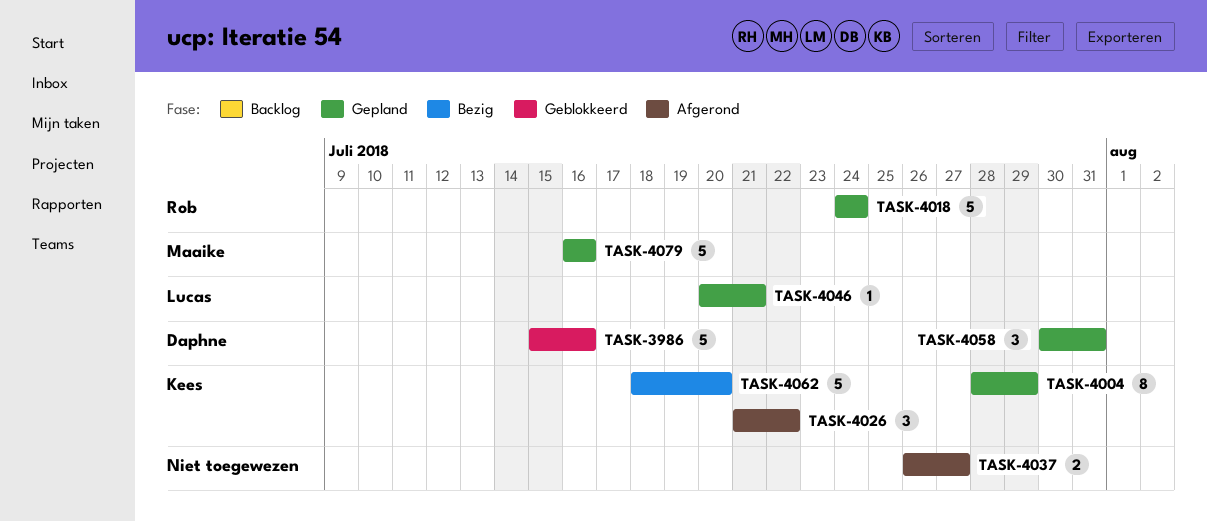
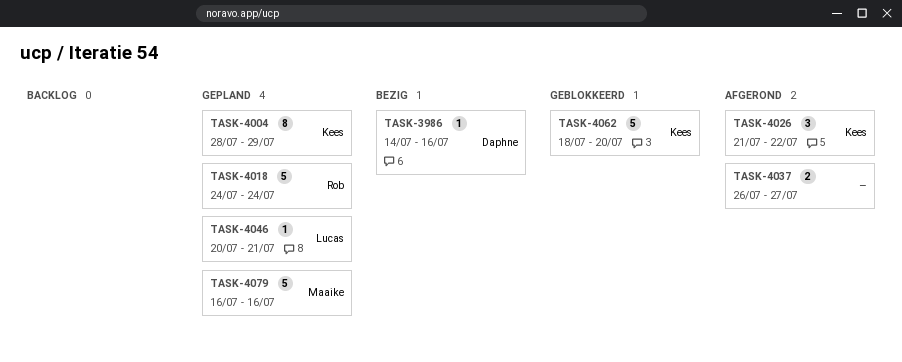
TASK-3986, status: Geblokkeerd -> Bezig
TASK-3986, estimate: 5 -> 1
TASK-3986, start: Jul 15 -> Jul 14
TASK-4058: present -> none
TASK-4062, status: Bezig -> Geblokkeerd

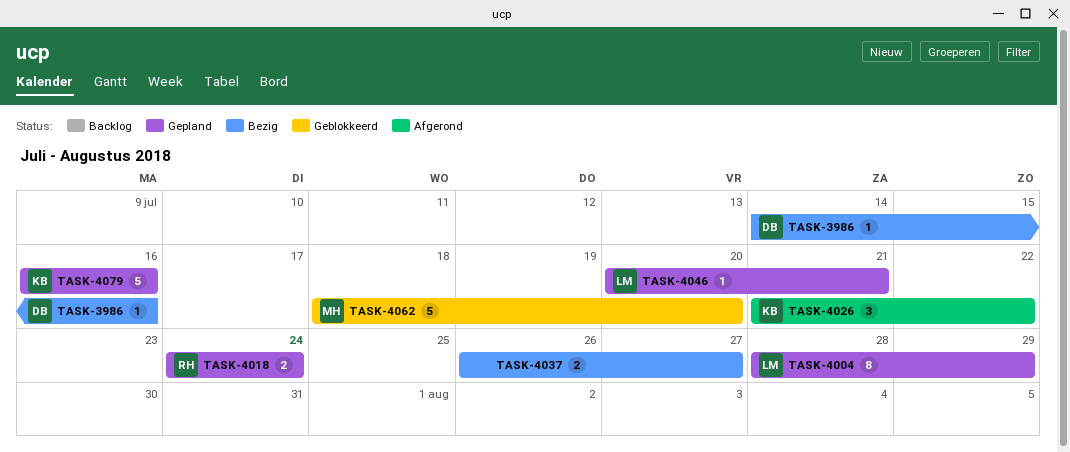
TASK-4004, owner: Kees -> Lucas
TASK-4018, estimate: 5 -> 2
TASK-4037, status: Afgerond -> Bezig
TASK-4062, owner: Kees -> Maaike
TASK-4079, owner: Maaike -> Kees

